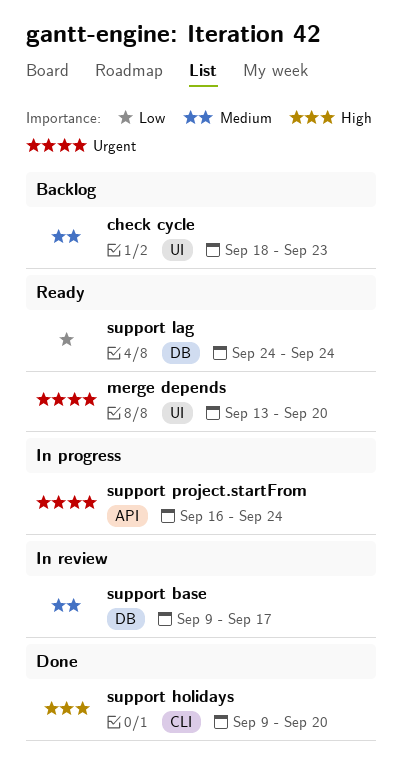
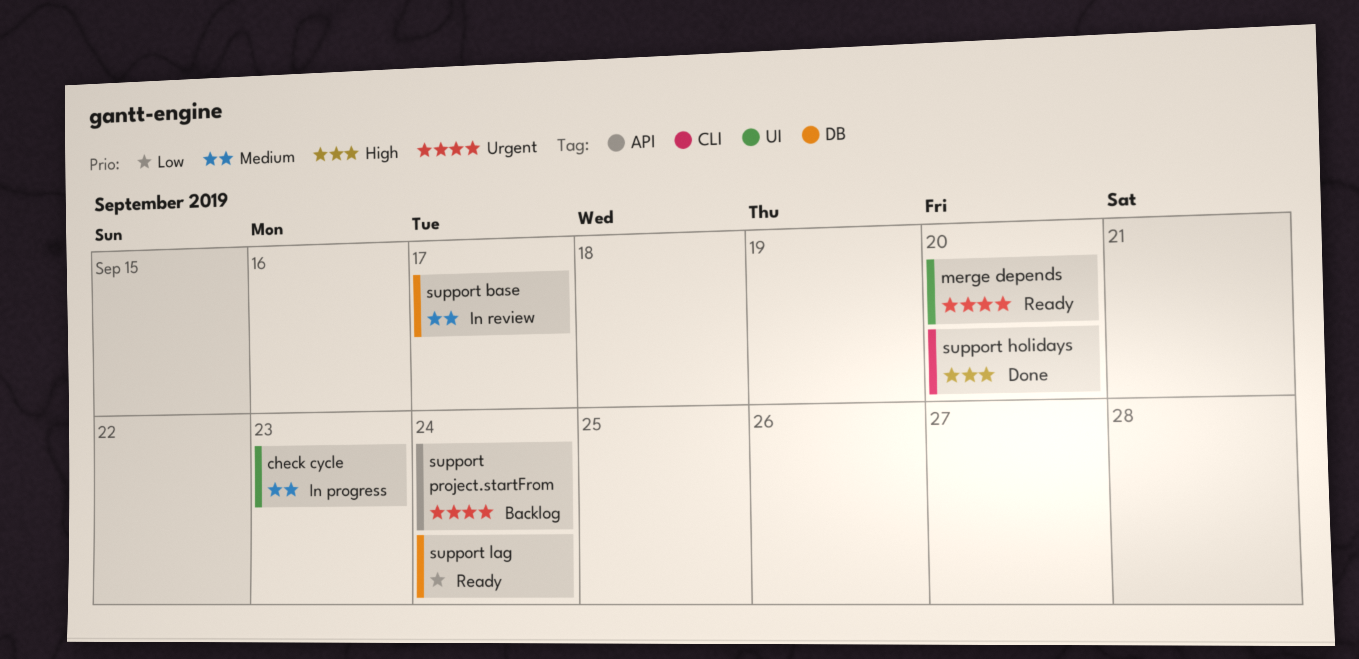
check cycle, status: Backlog -> In progress
support project.startFrom, status: In progress -> Backlog

